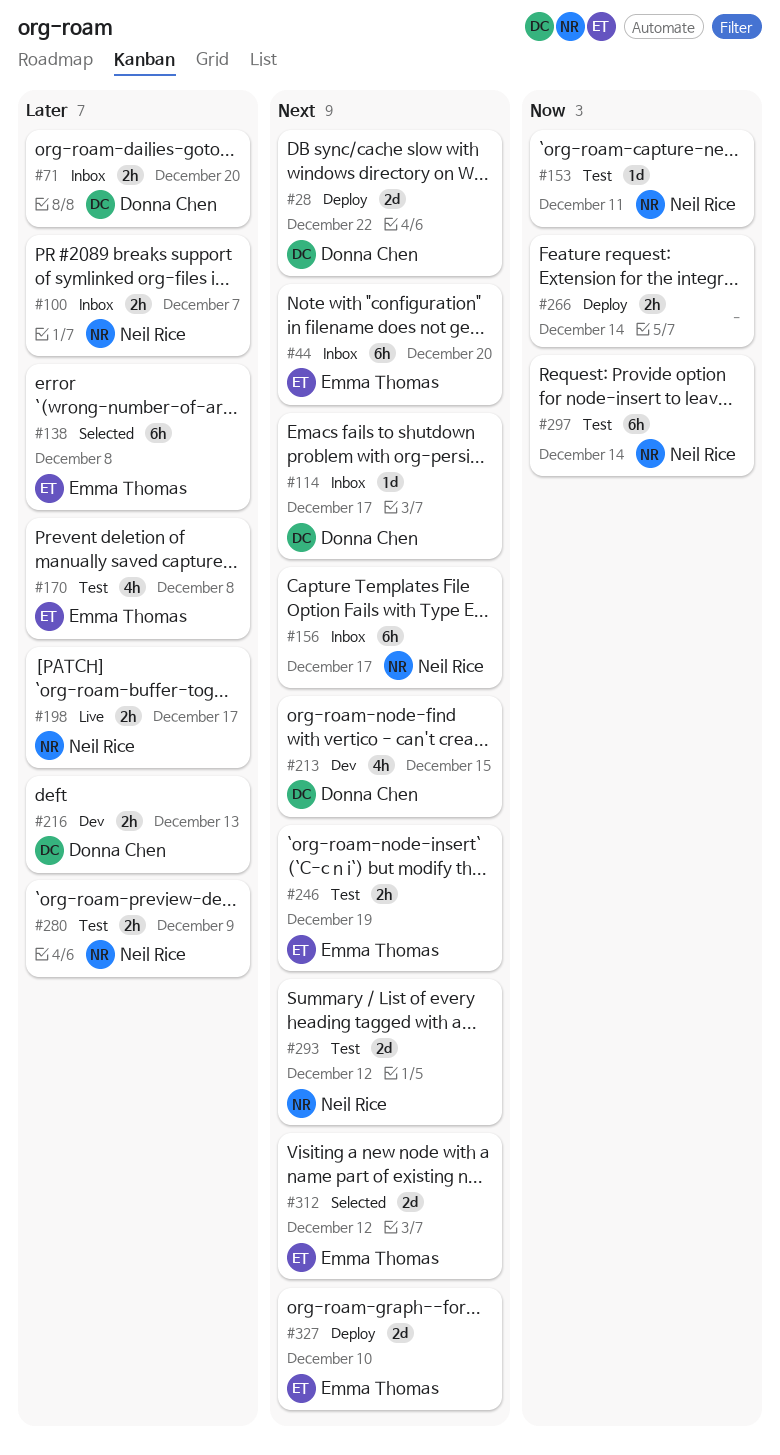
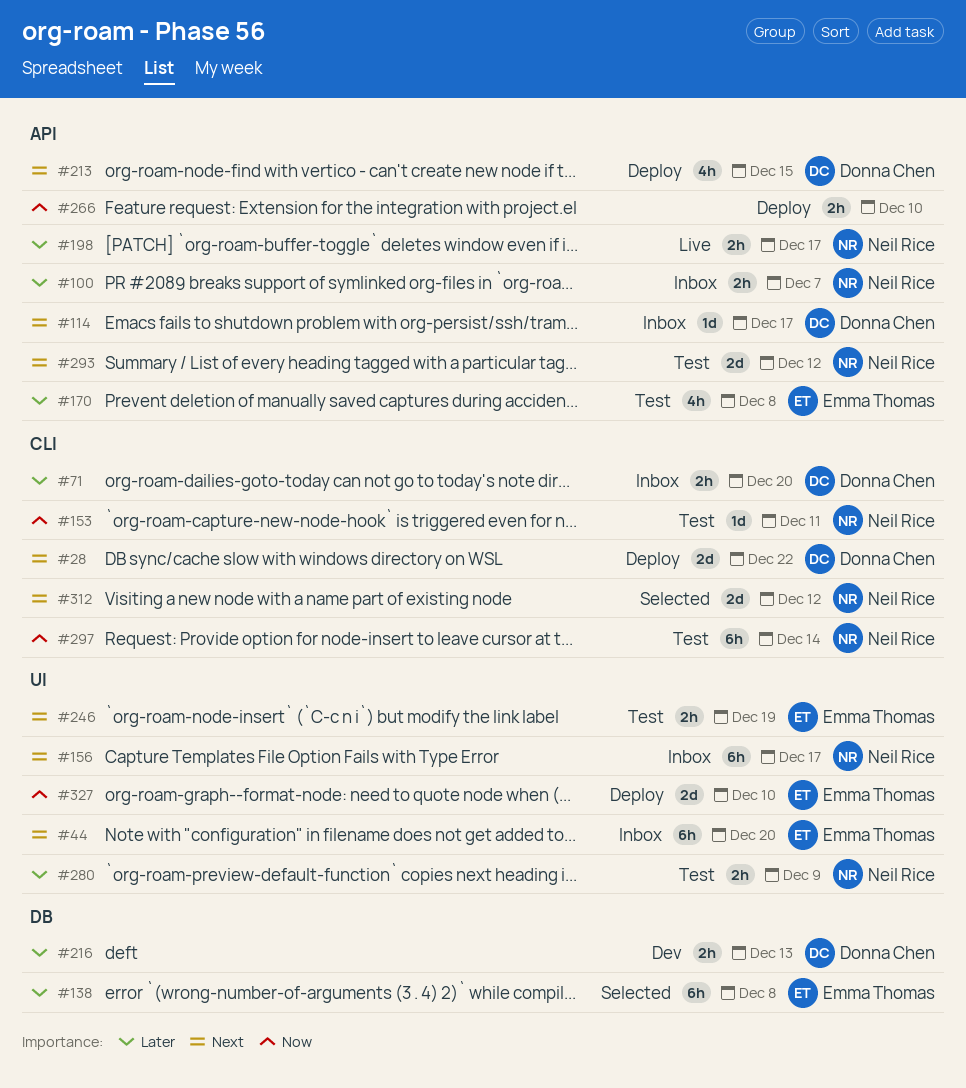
#213, status: Dev -> Deploy
#266, due: Dec 14 -> Dec 10
#312, owner: Emma Thomas -> Neil Rice
#327, priority: Next -> Now

